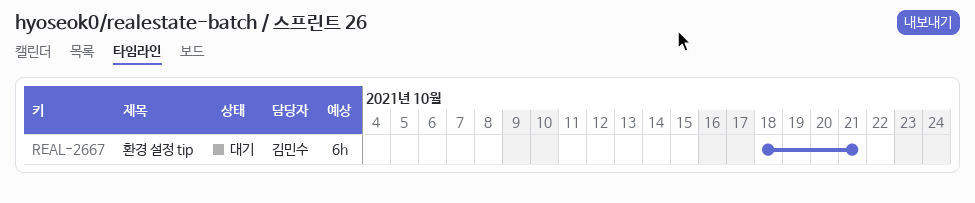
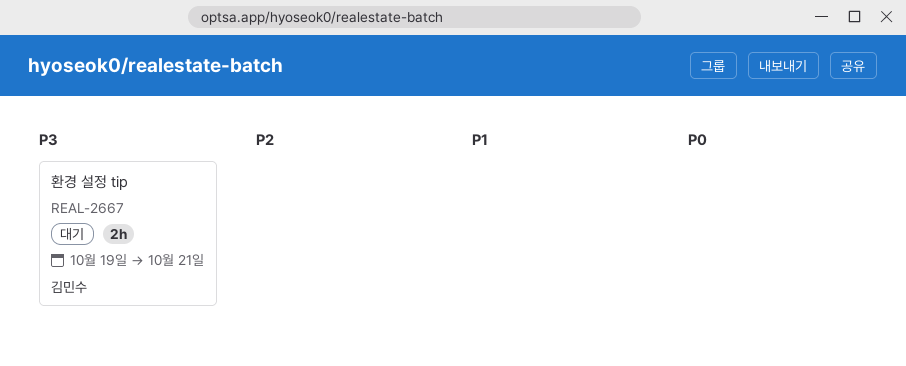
REAL-2667, estimate: 6h -> 2h
REAL-2667, start: Oct 18 -> Oct 19

